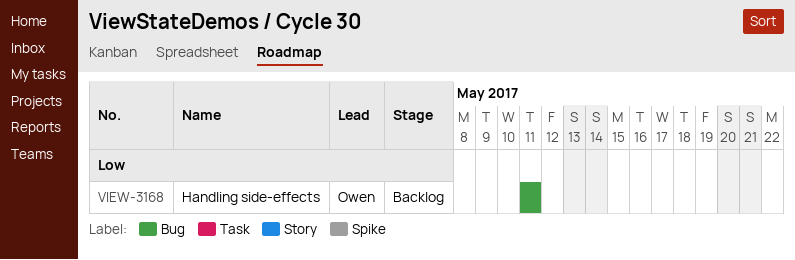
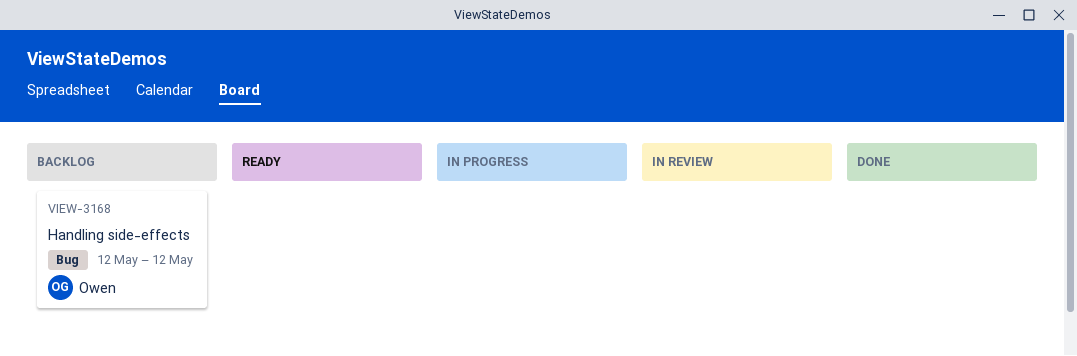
VIEW-3168, start: May 11 -> May 12
VIEW-3168, due: May 11 -> May 12

